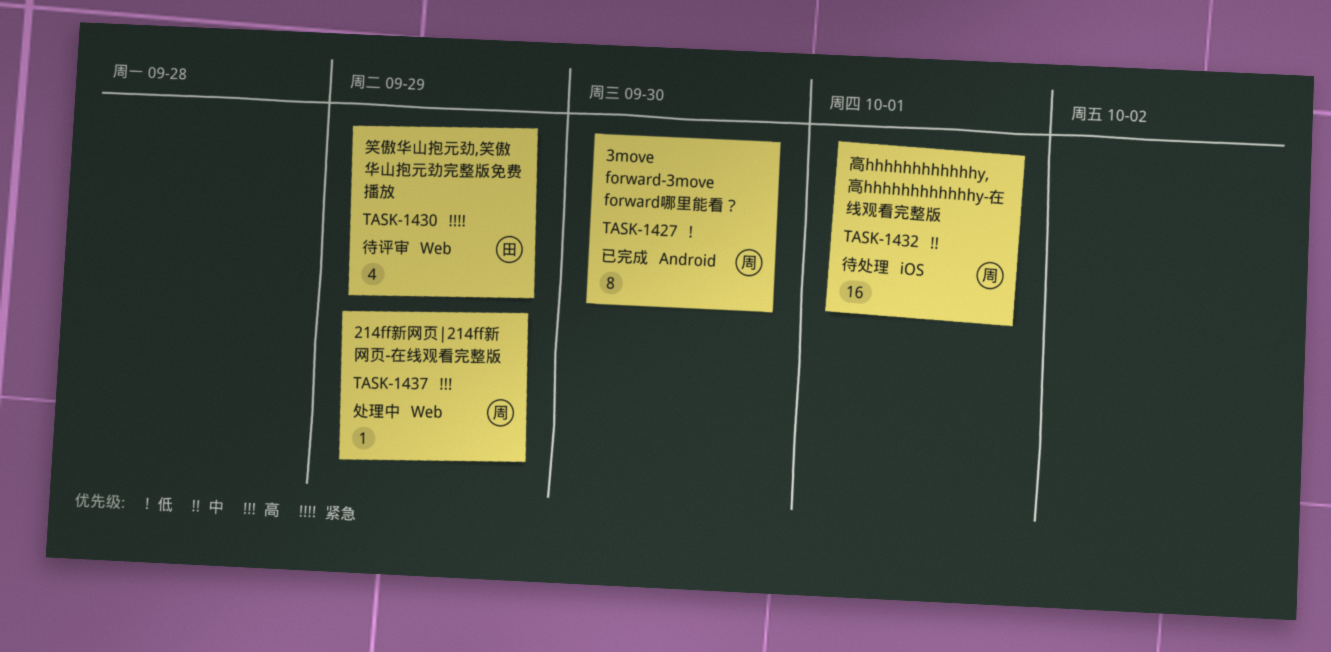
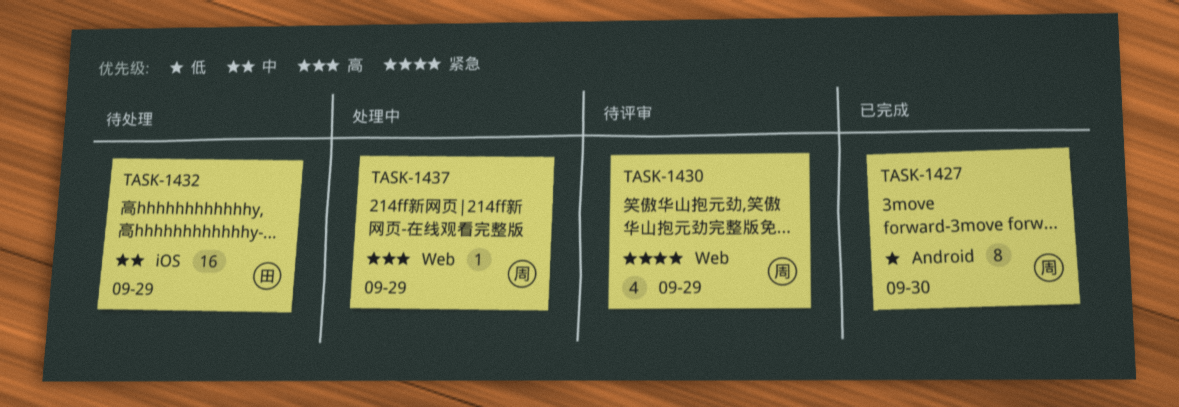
TASK-1430, owner: 田 -> 周
TASK-1432, owner: 周 -> 田
TASK-1432, due: Oct 1 -> Sep 29

